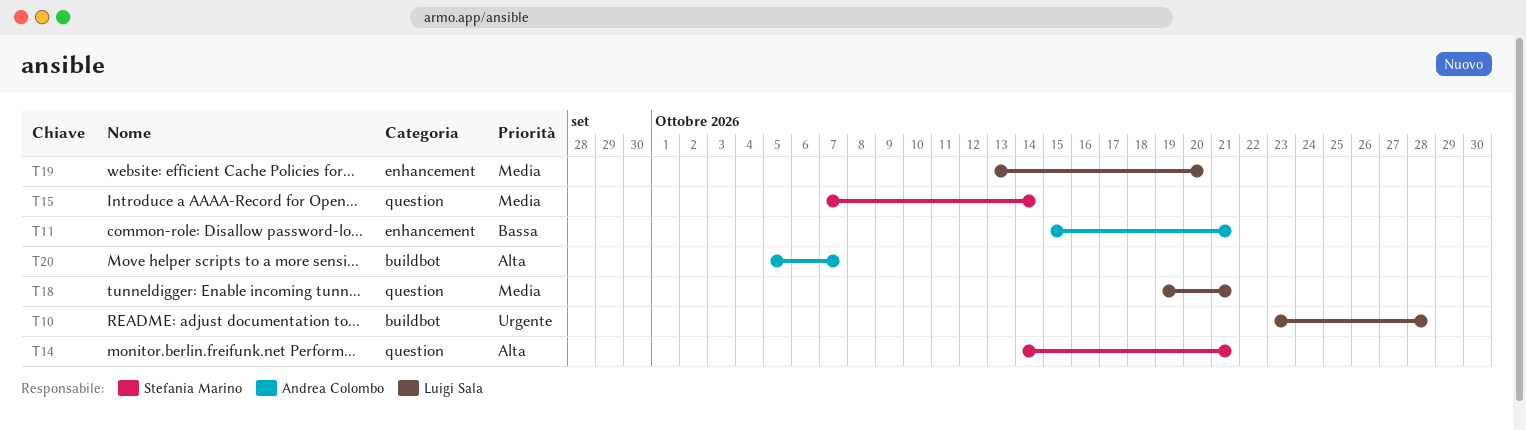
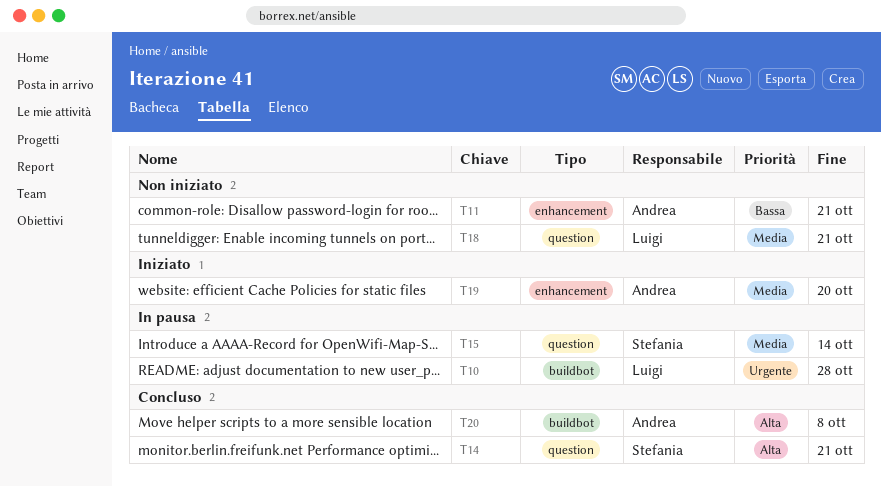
T19, owner: Luigi Sala -> Andrea Colombo
T20, due: Oct 7 -> Oct 8

